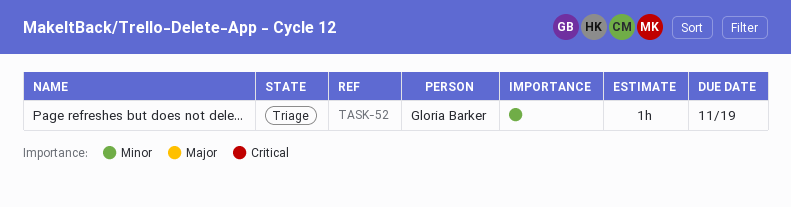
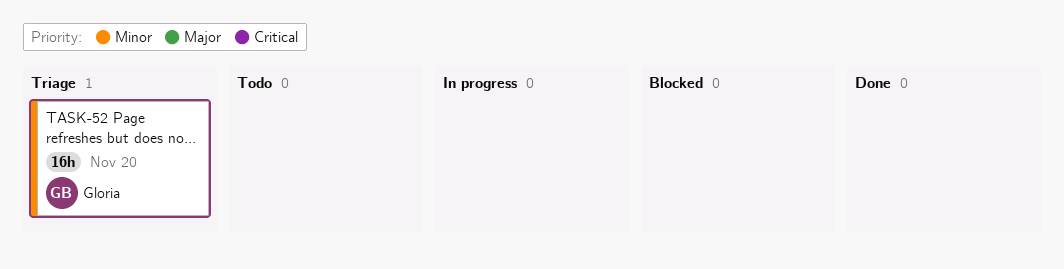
TASK-52, estimate: 1h -> 16h
TASK-52, due: Nov 19 -> Nov 20

